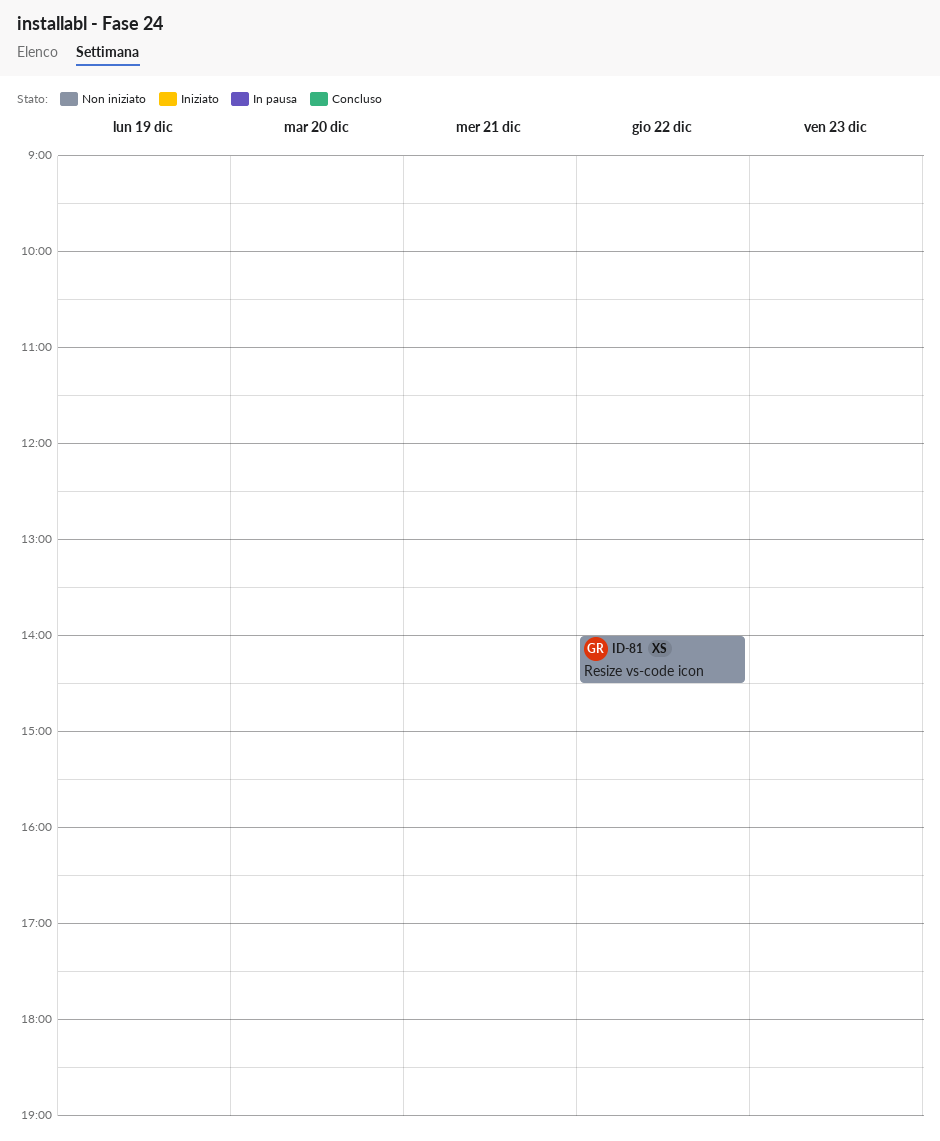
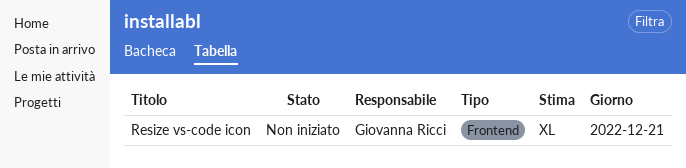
Resize vs-code icon, estimate: XS -> XL
Resize vs-code icon, day: Dec 22 -> Dec 21

